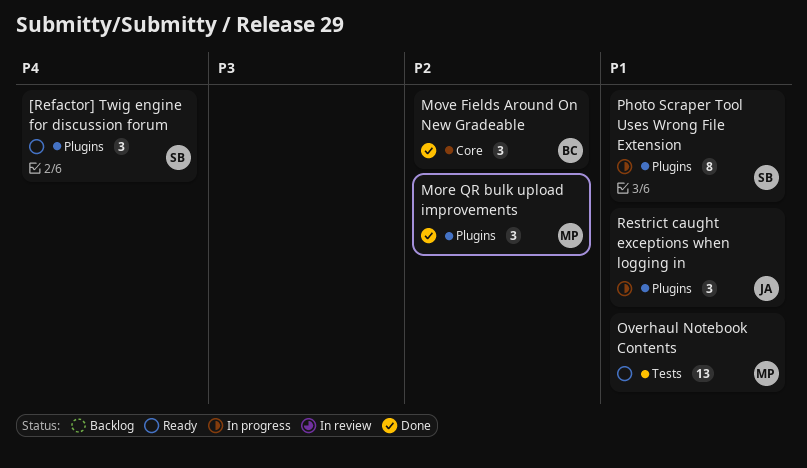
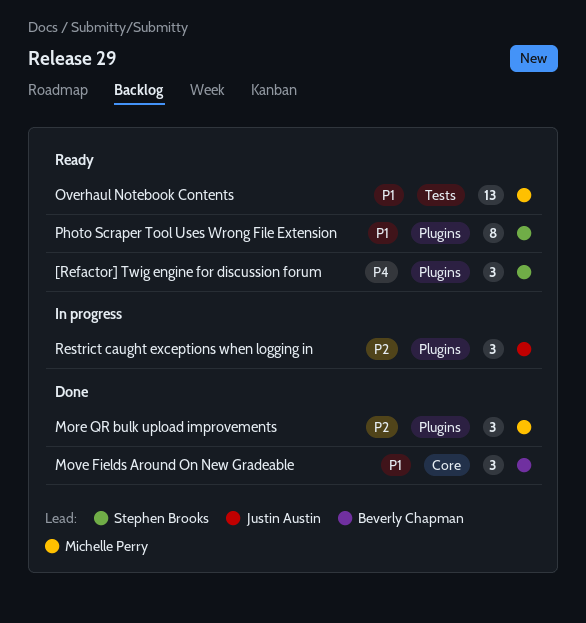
Move Fields Around On New Gradeable, priority: P2 -> P1
Photo Scraper Tool Uses Wrong File Extension, status: In progress -> Ready
Restrict caught exceptions when logging in, priority: P1 -> P2

